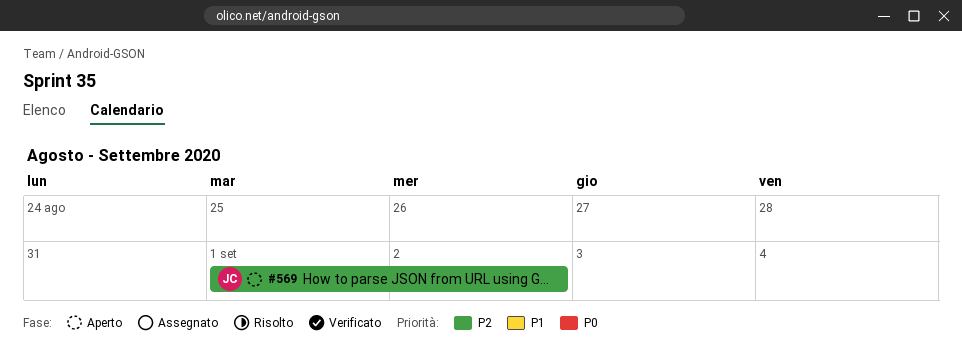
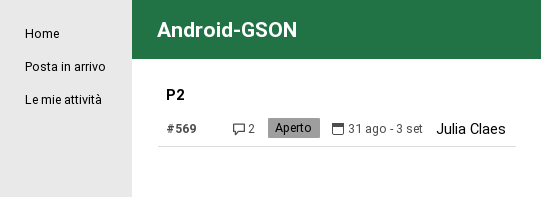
#569, start: Sep 1 -> Aug 31
#569, due: Sep 2 -> Sep 3

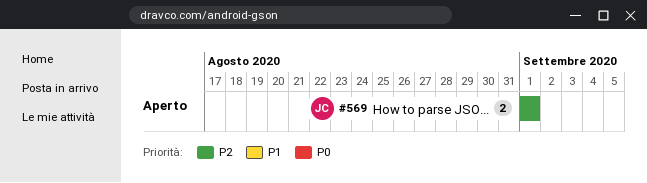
#569, start: Aug 31 -> Sep 1
#569, due: Sep 3 -> Sep 1

